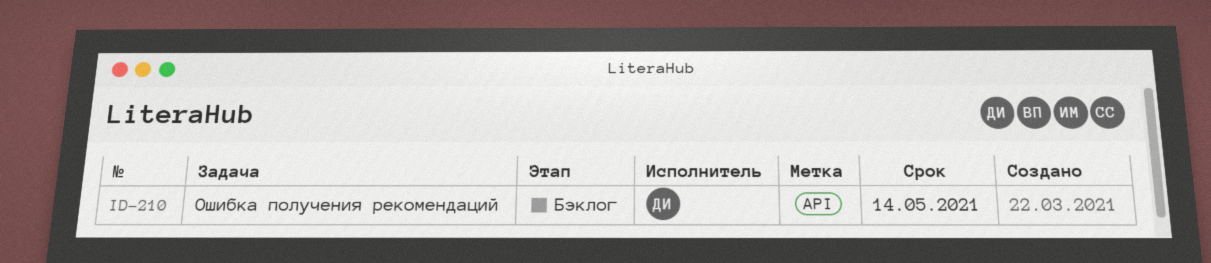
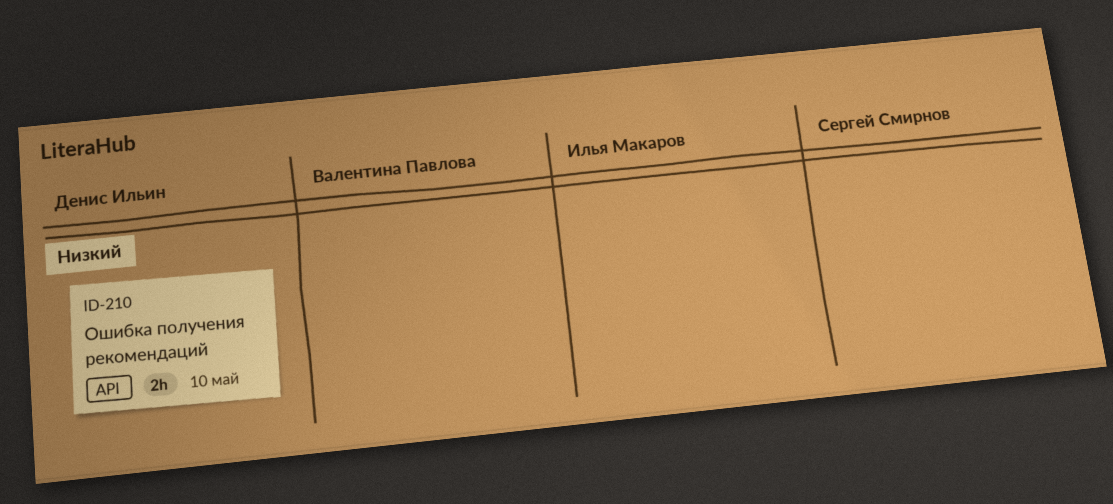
ID-210, due: May 14 -> May 10

